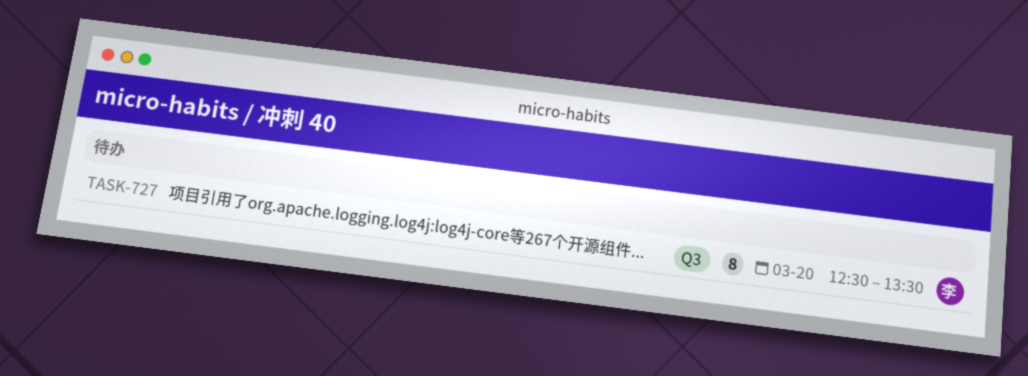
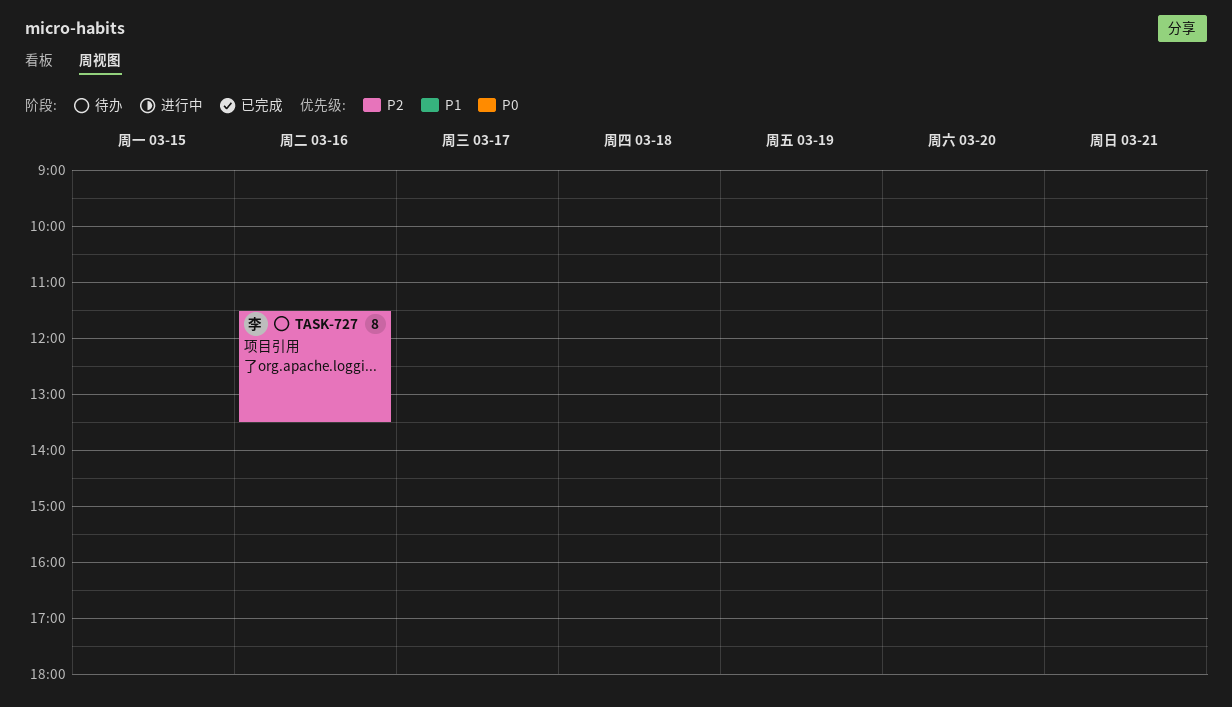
TASK-727, day: Mar 20 -> Mar 16
TASK-727, begins: 12:30 -> 11:30

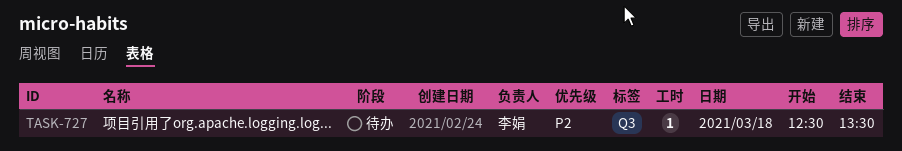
TASK-727, estimate: 8 -> 1
TASK-727, day: Mar 16 -> Mar 18
TASK-727, begins: 11:30 -> 12:30

